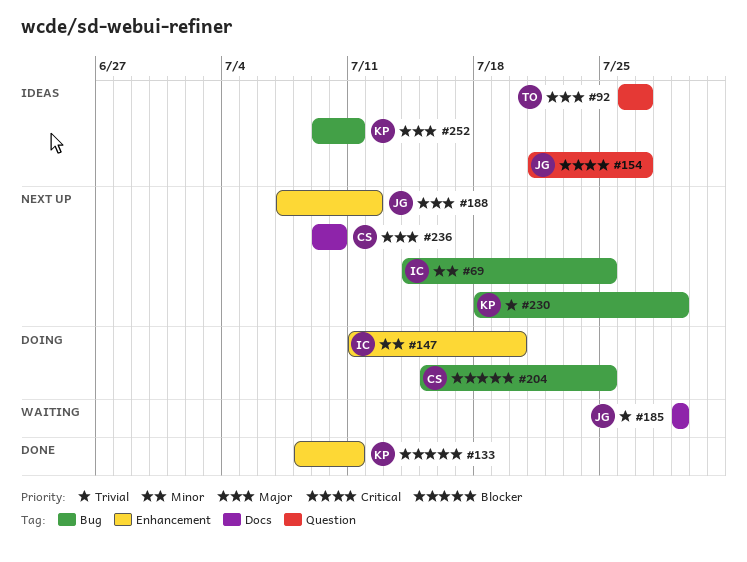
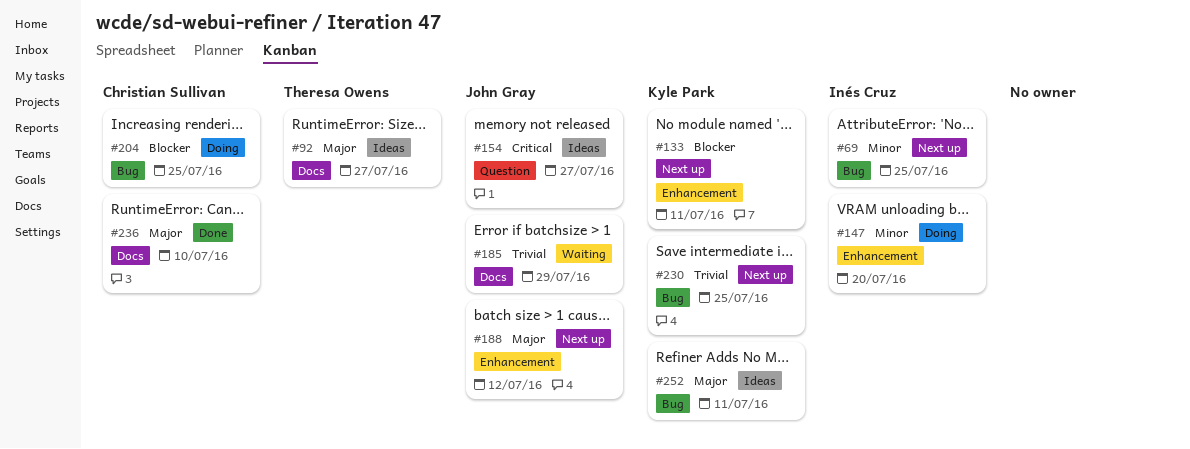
#92, label: Question -> Docs
#133, status: Done -> Next up
#230, due: Jul 29 -> Jul 25
#236, status: Next up -> Done

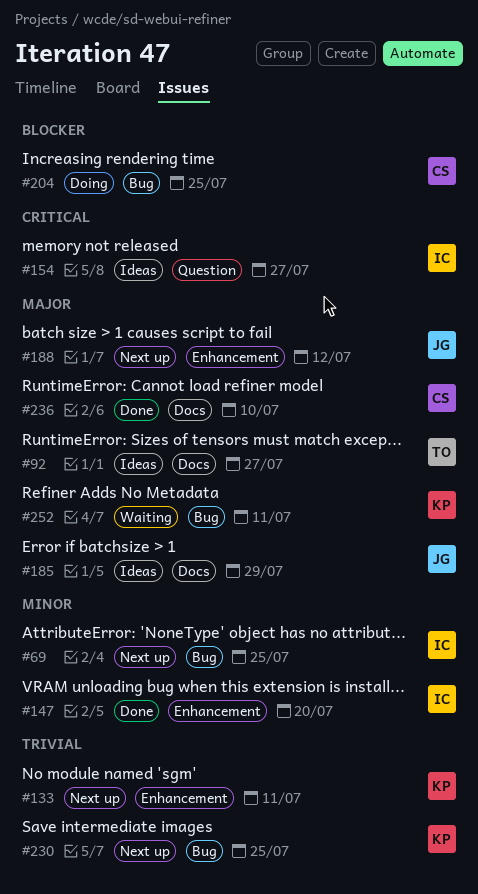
#133, priority: Blocker -> Trivial
#147, status: Doing -> Done
#154, owner: John Gray -> Inés Cruz
#185, status: Waiting -> Ideas
#185, priority: Trivial -> Major
#252, status: Ideas -> Waiting

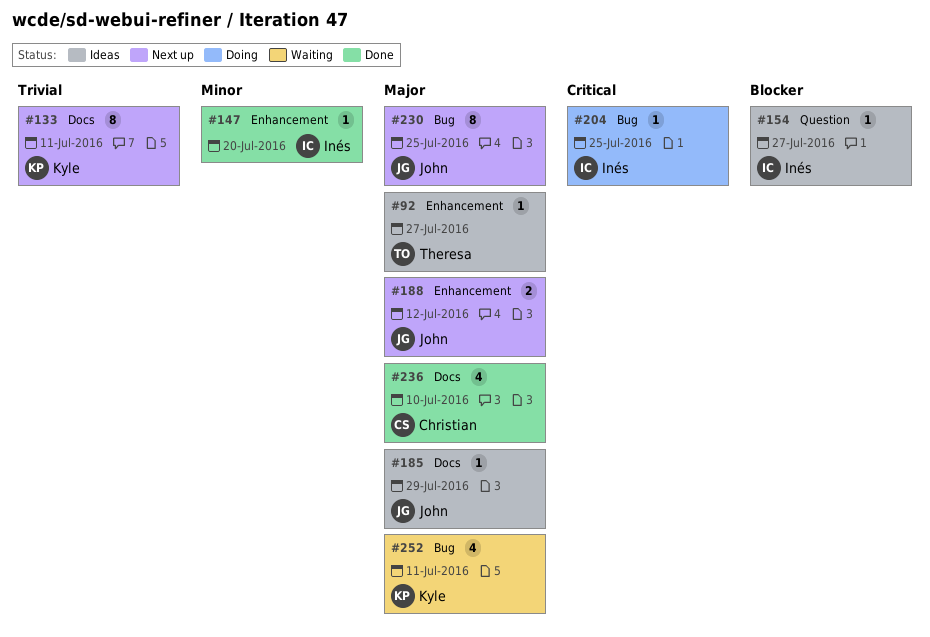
#69: present -> none
#92, label: Docs -> Enhancement
#133, label: Enhancement -> Docs
#154, priority: Critical -> Blocker
#204, owner: Christian -> Inés
#204, priority: Blocker -> Critical
#230, owner: Kyle -> John
#230, priority: Trivial -> Major

